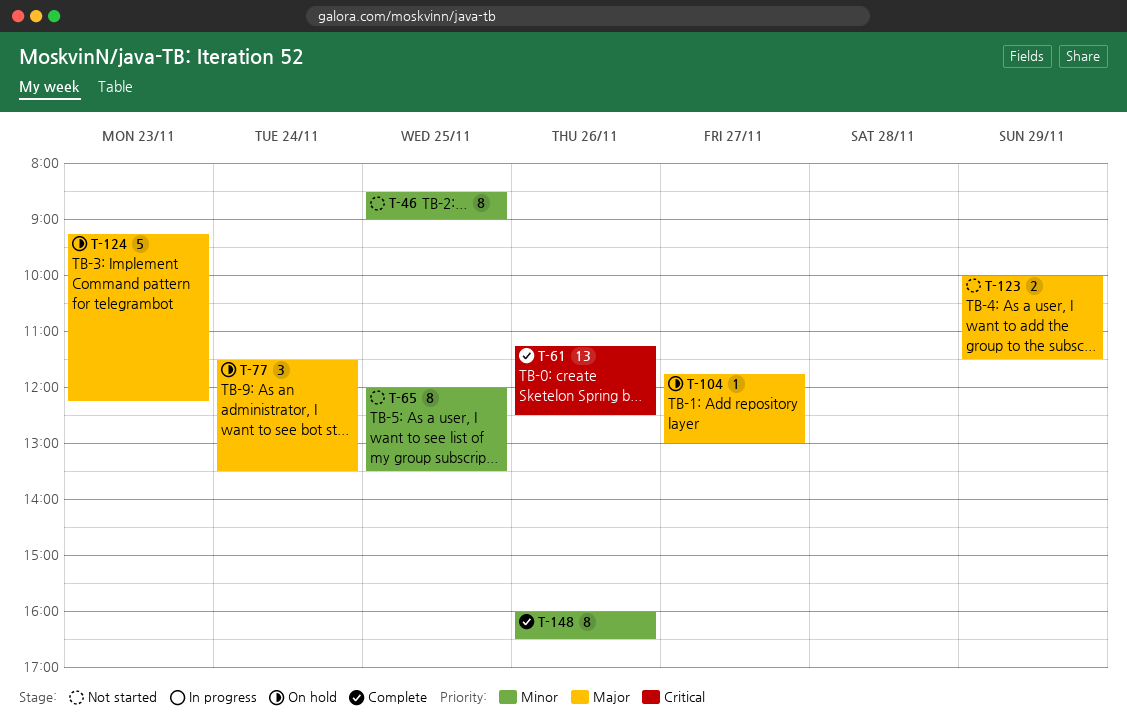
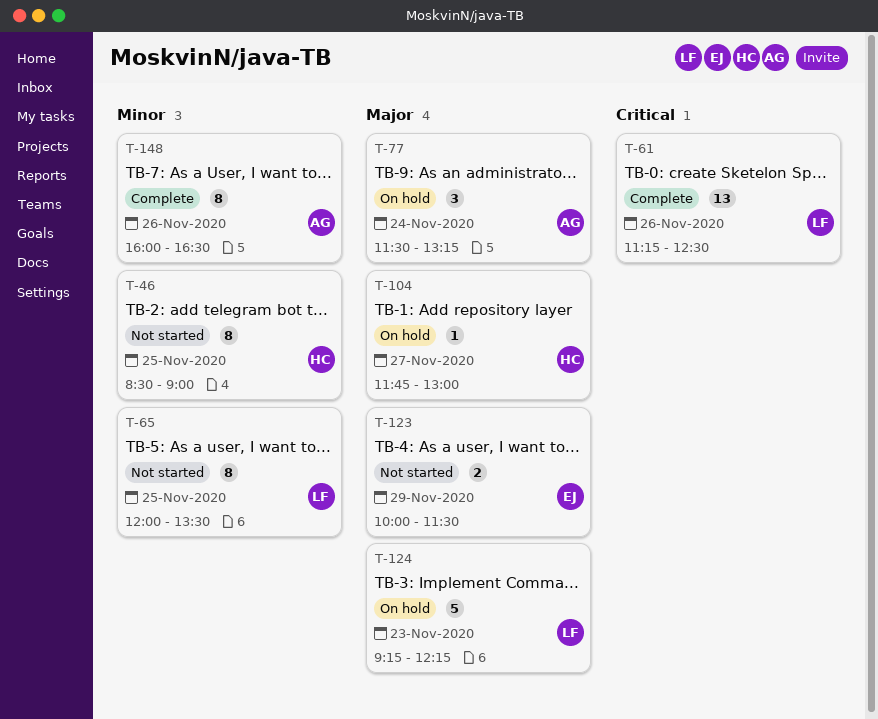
T-77, ends: 13:30 -> 13:15

